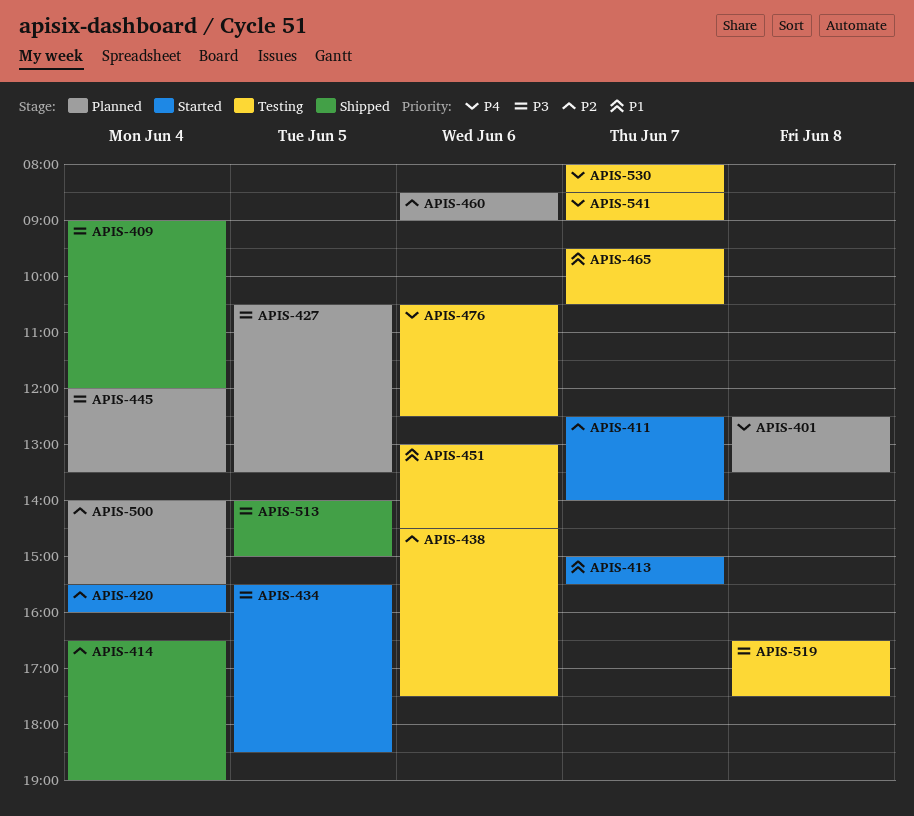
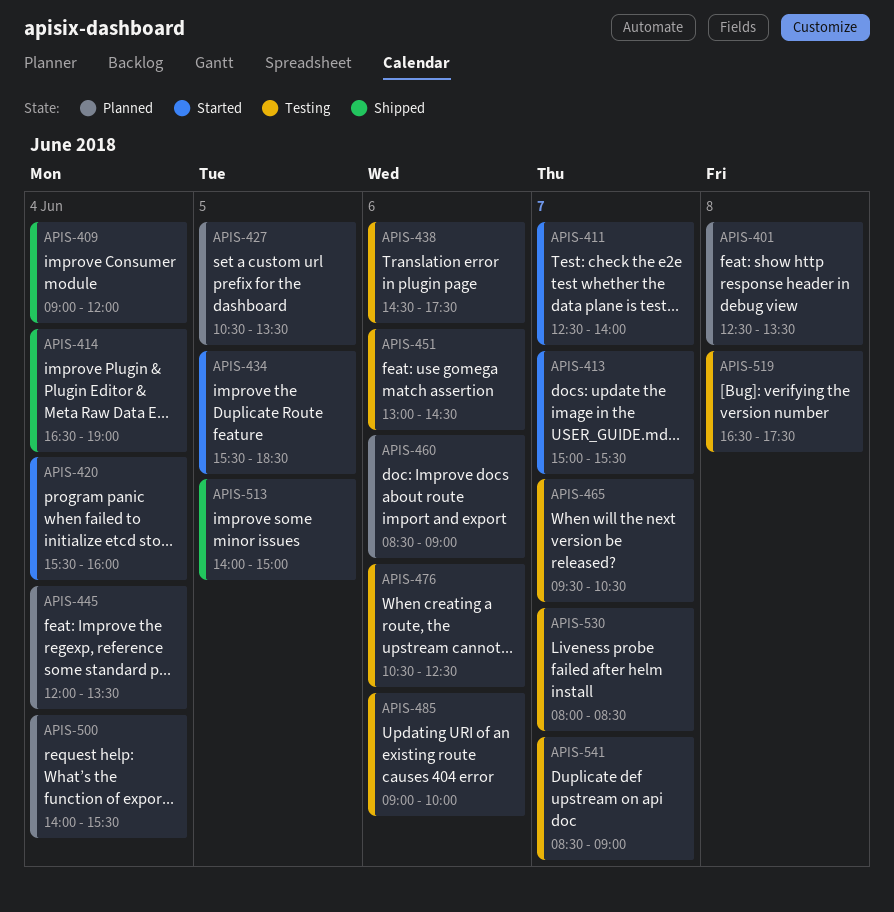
APIS-485: none -> present

